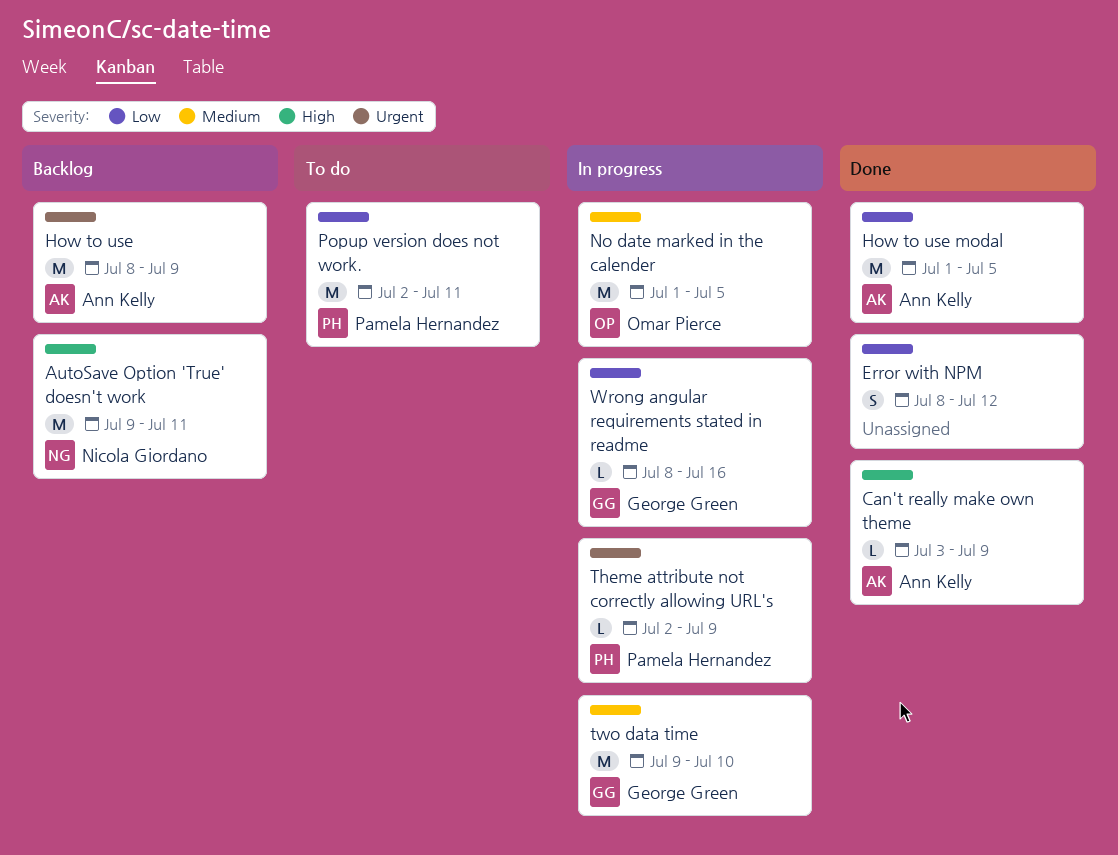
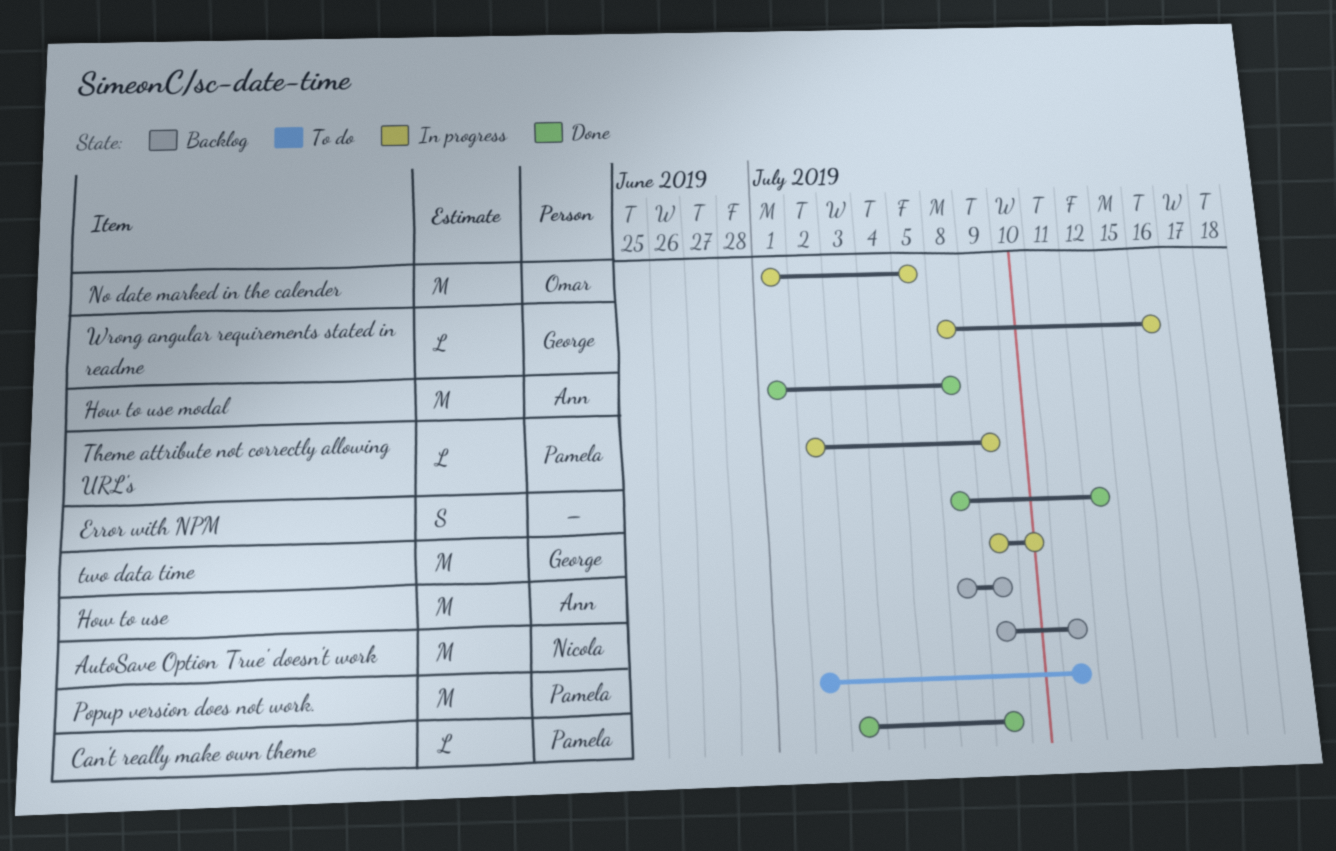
Can't really make own theme, owner: Ann Kelly -> Pamela Hernandez
How to use modal, due: Jul 5 -> Jul 8

